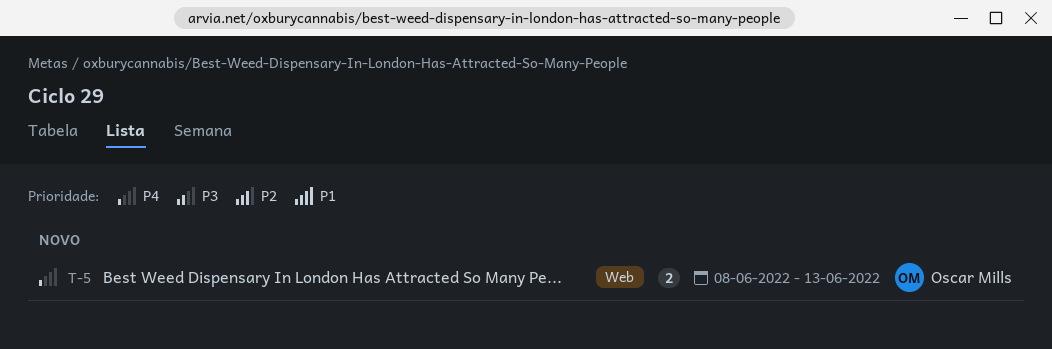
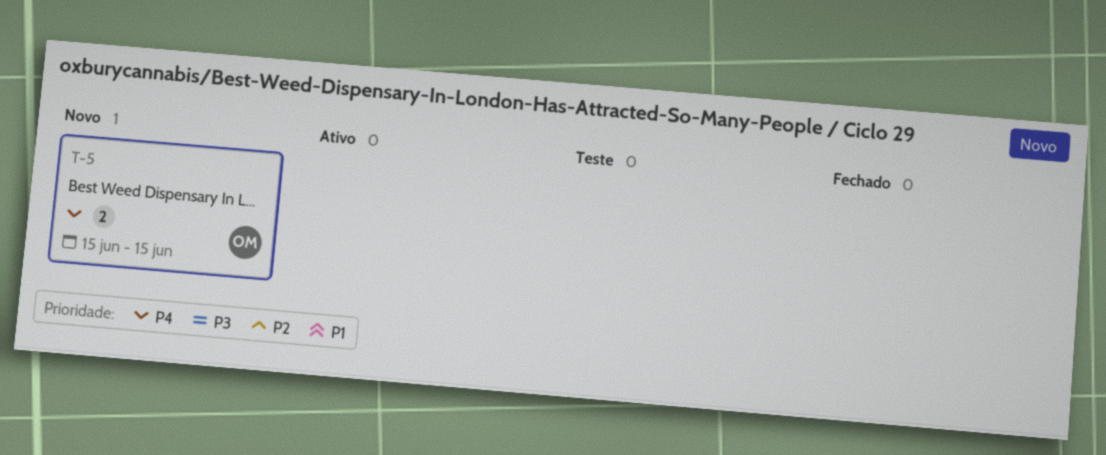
T-5, start: Jun 8 -> Jun 15
T-5, due: Jun 13 -> Jun 15

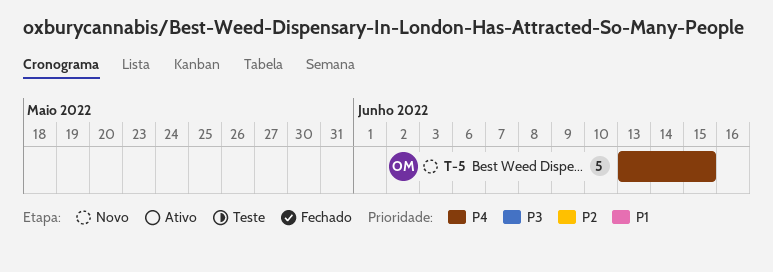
T-5, estimate: 2 -> 5
T-5, start: Jun 15 -> Jun 13

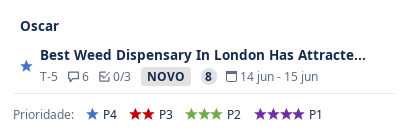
T-5, estimate: 5 -> 8
T-5, start: Jun 13 -> Jun 14

